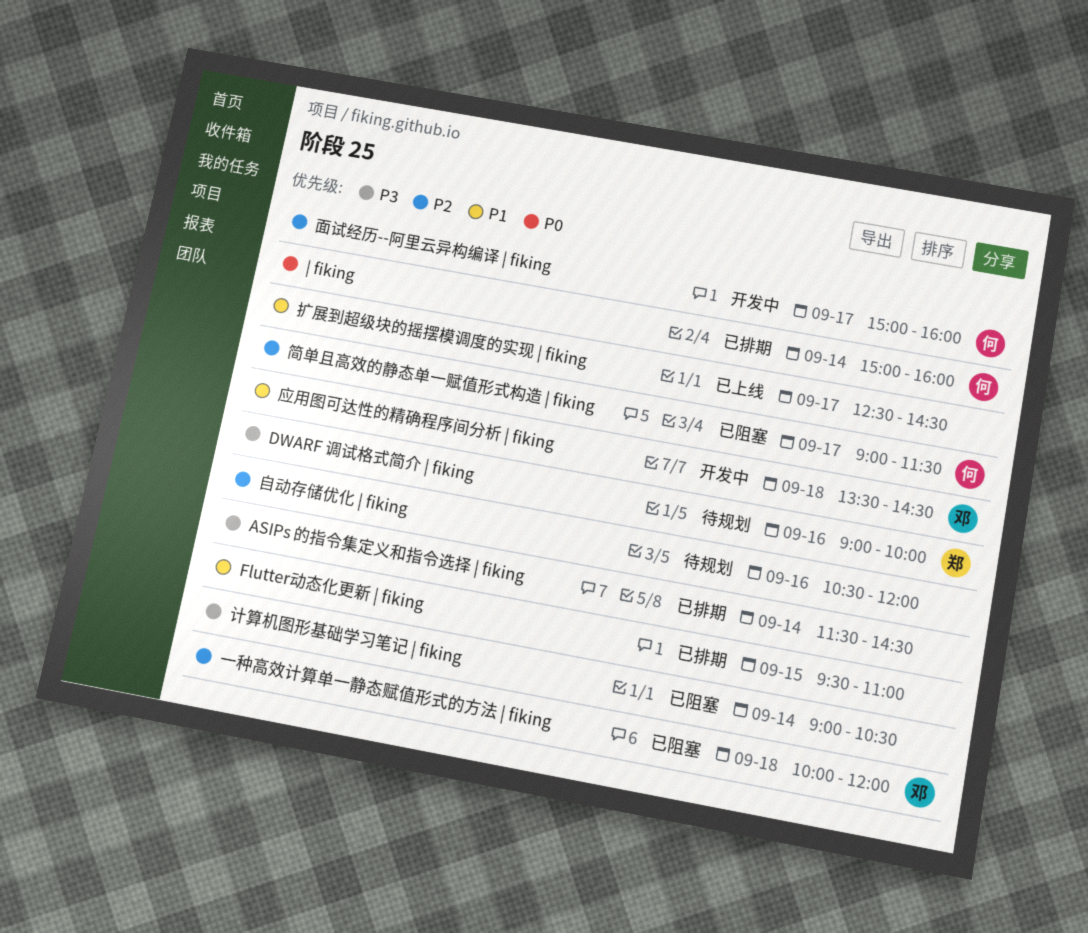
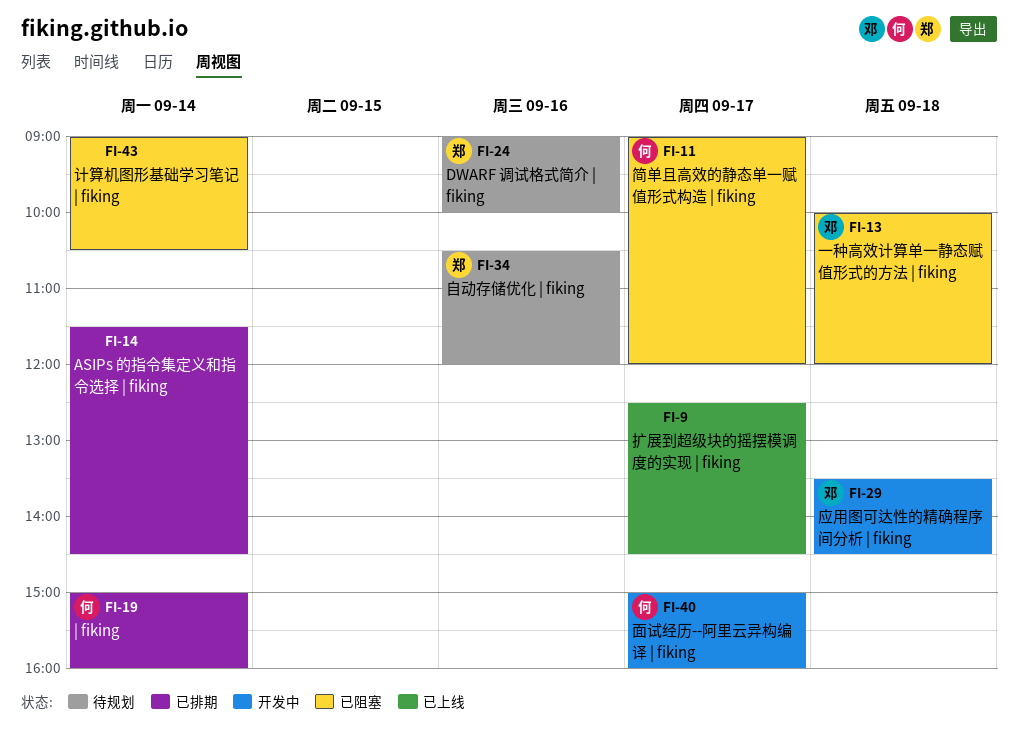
Flutter动态化更新 | fiking: present -> none
简单且高效的静态单一赋值形式构造 | fiking, ends: 11:30 -> 12:00
自动存储优化 | fiking, owner: none -> 郑

